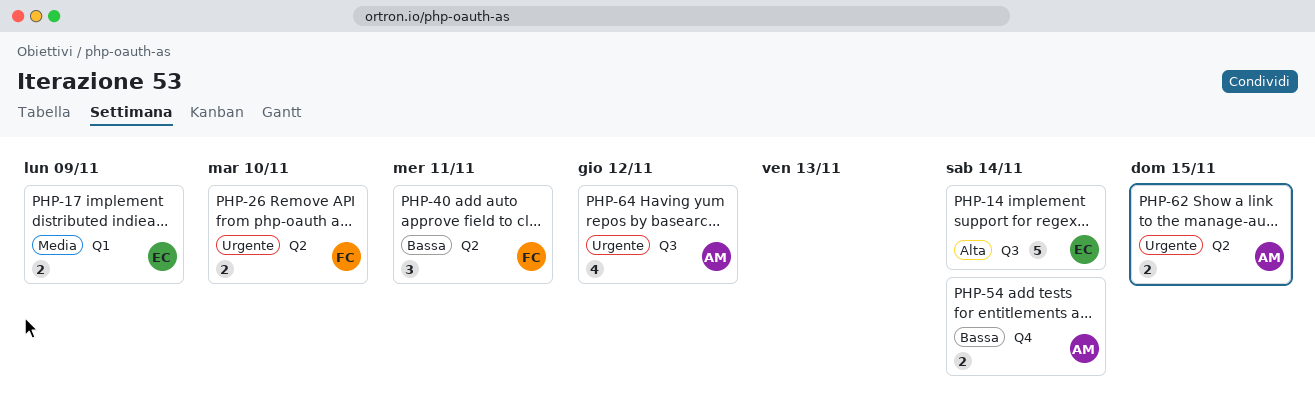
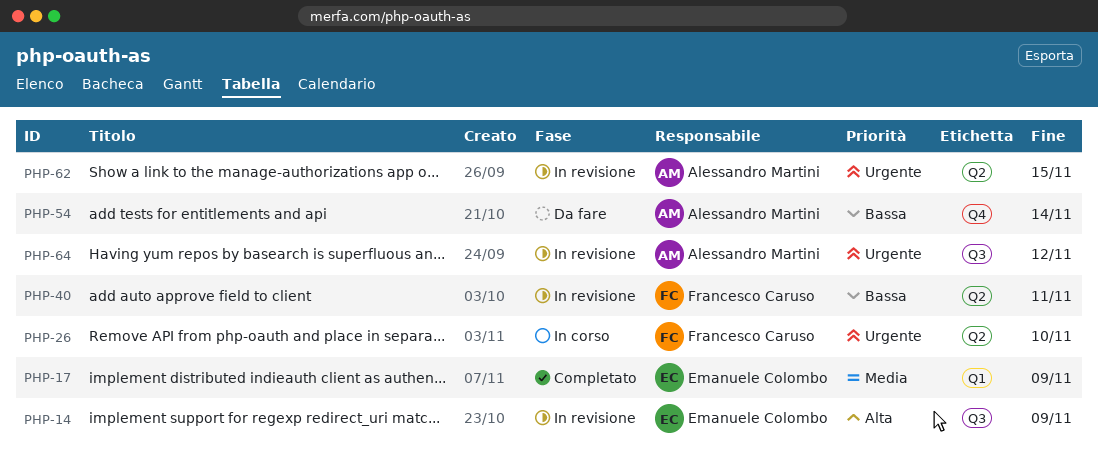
PHP-14, due: Nov 14 -> Nov 9

